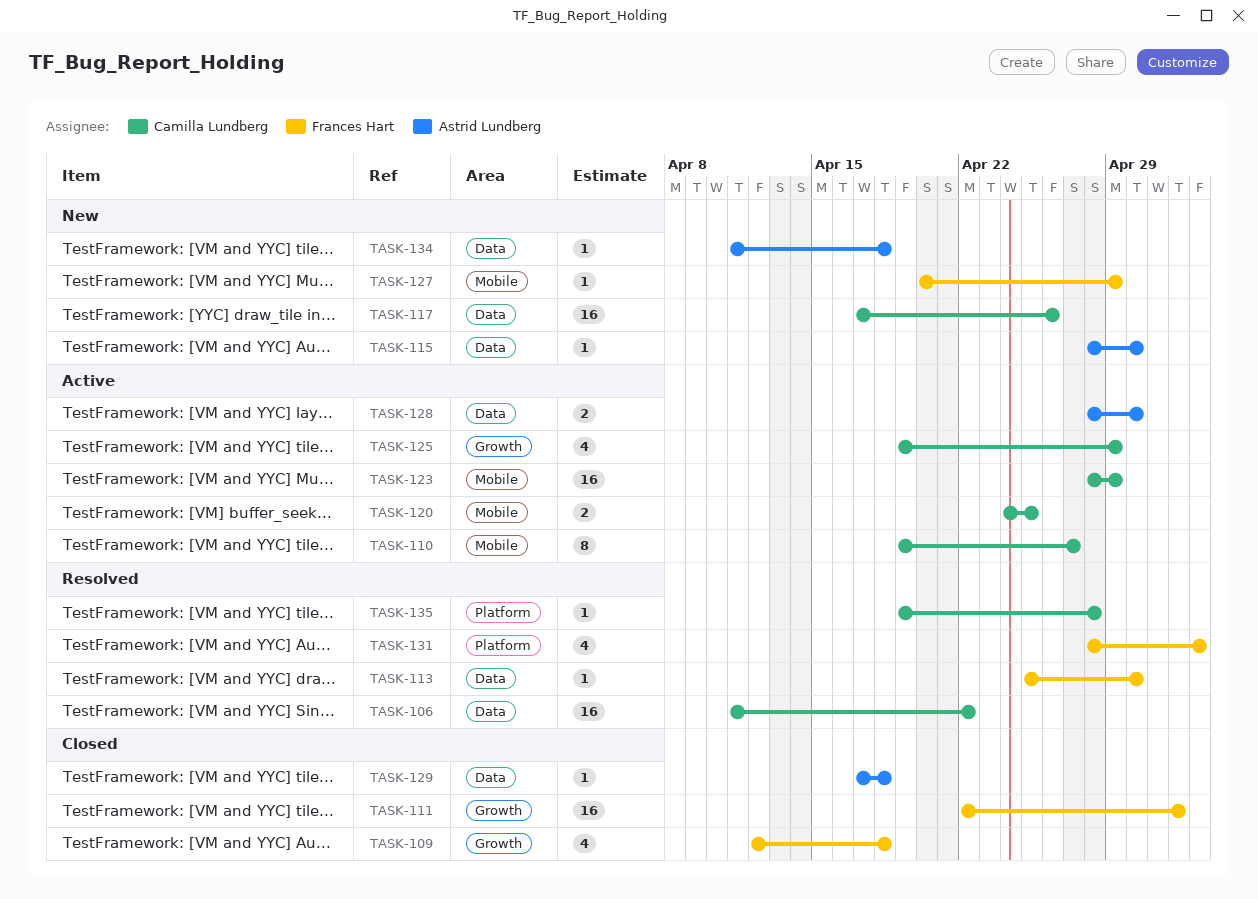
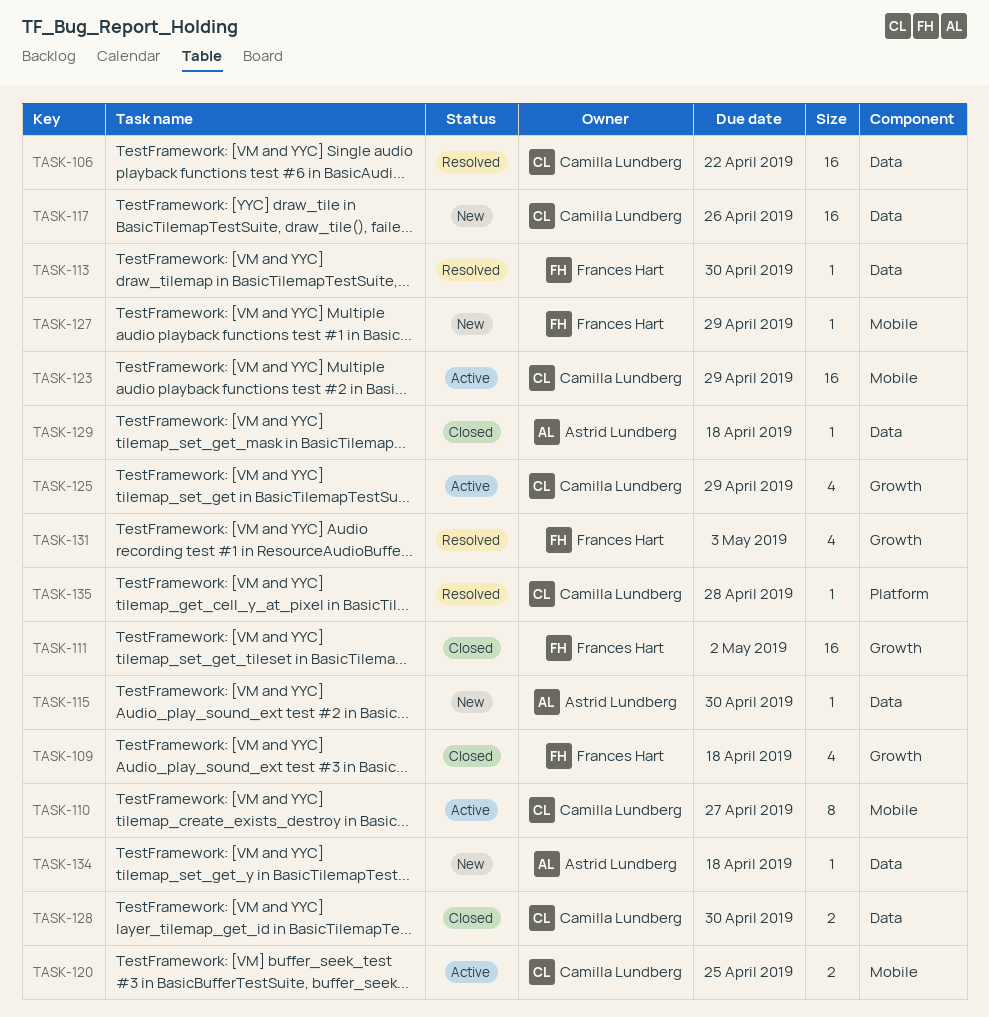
TASK-128, status: Active -> Closed
TASK-128, owner: Astrid Lundberg -> Camilla Lundberg
TASK-131, label: Platform -> Growth

